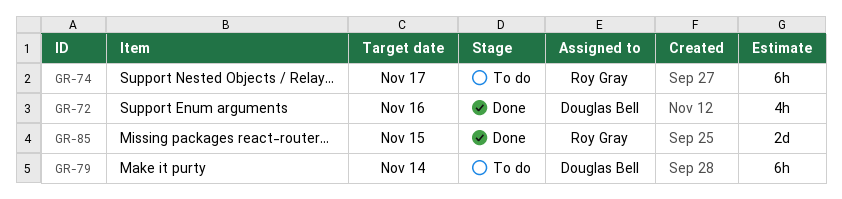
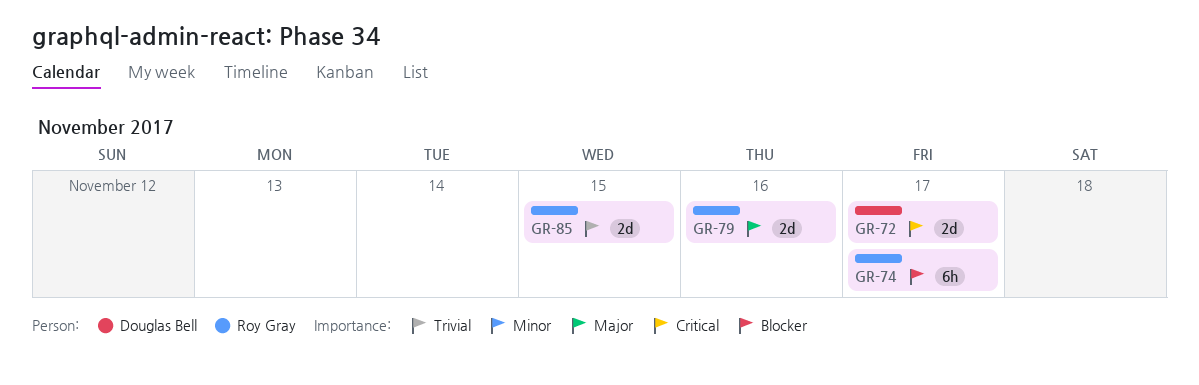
GR-72, estimate: 4h -> 2d
GR-72, due: Nov 16 -> Nov 17
GR-79, owner: Douglas Bell -> Roy Gray
GR-79, estimate: 6h -> 2d
GR-79, due: Nov 14 -> Nov 16

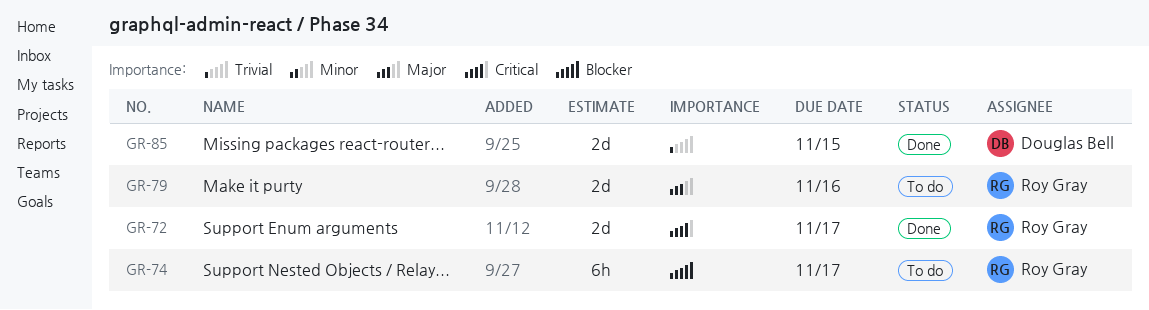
GR-72, owner: Douglas Bell -> Roy Gray
GR-85, owner: Roy Gray -> Douglas Bell

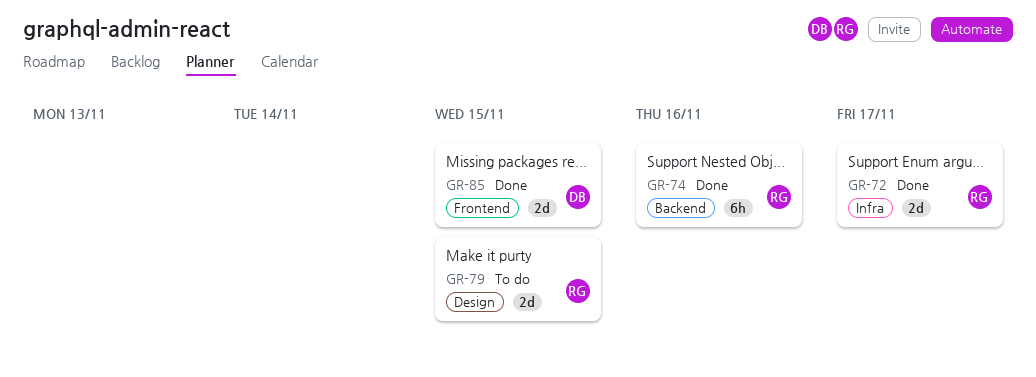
GR-74, status: To do -> Done
GR-74, due: Nov 17 -> Nov 16
GR-79, due: Nov 16 -> Nov 15

